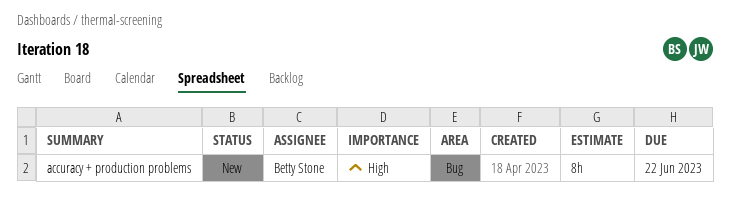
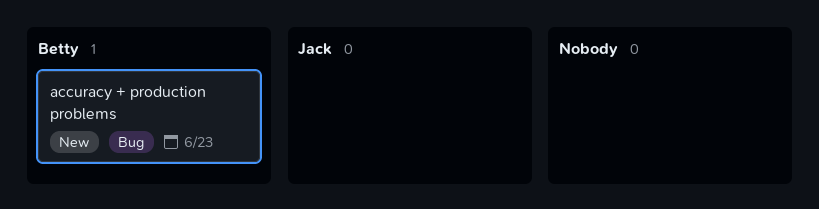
accuracy + production problems, due: Jun 22 -> Jun 23

